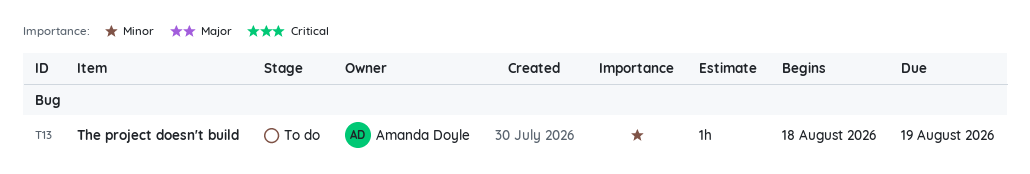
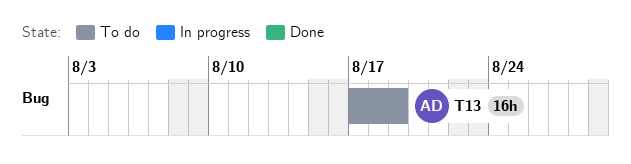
T13, estimate: 1h -> 16h
T13, start: Aug 18 -> Aug 17

